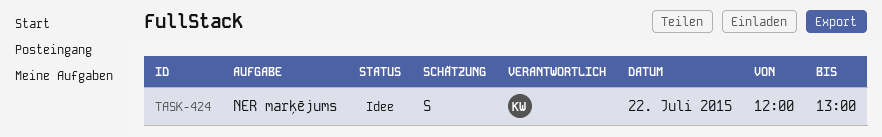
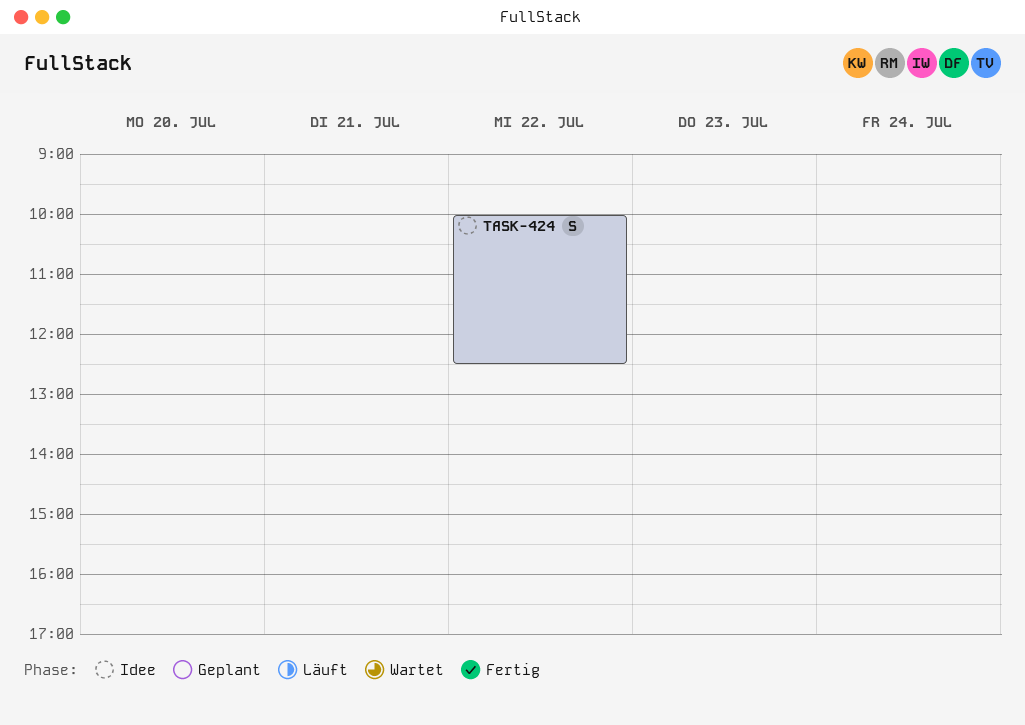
TASK-424, begins: 12:00 -> 10:00
TASK-424, ends: 13:00 -> 12:30

